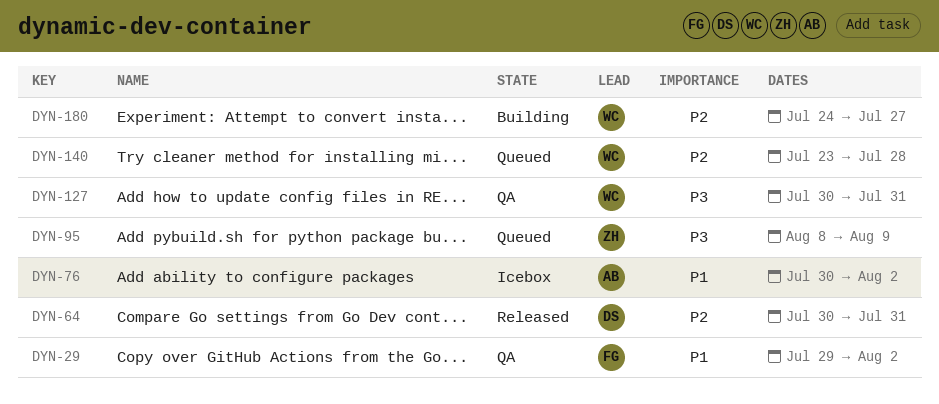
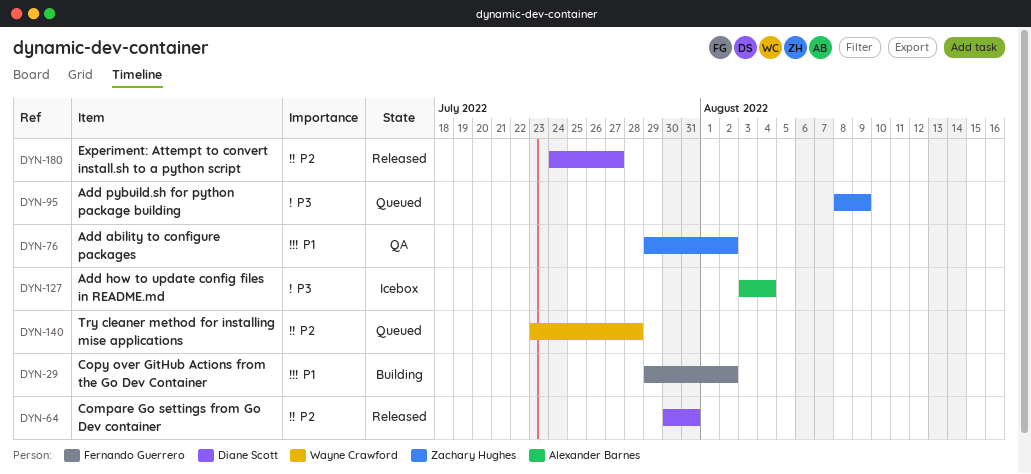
DYN-29, status: QA -> Building
DYN-76, status: Icebox -> QA
DYN-76, owner: Alexander Barnes -> Zachary Hughes
DYN-76, start: Jul 30 -> Jul 29
DYN-127, status: QA -> Icebox
DYN-127, owner: Wayne Crawford -> Alexander Barnes
DYN-127, start: Jul 30 -> Aug 3
DYN-127, due: Jul 31 -> Aug 4
DYN-180, status: Building -> Released
DYN-180, owner: Wayne Crawford -> Diane Scott

